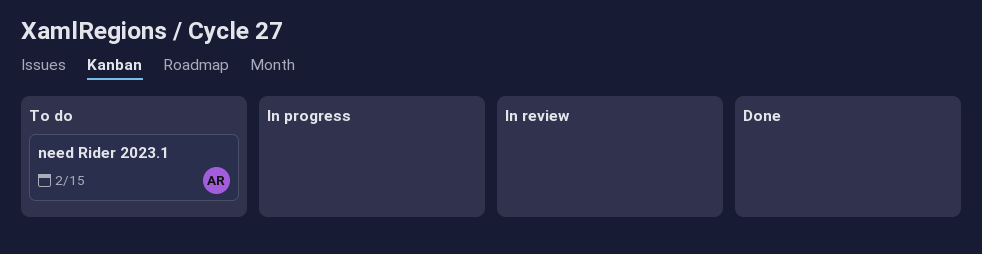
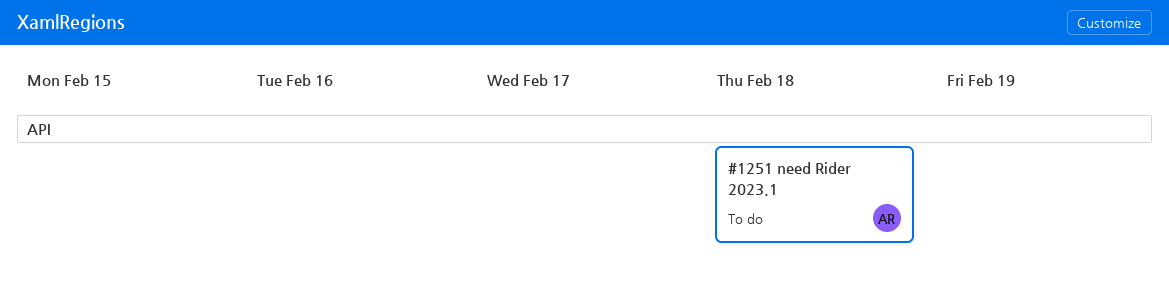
need Rider 2023.1, due: Feb 15 -> Feb 18

